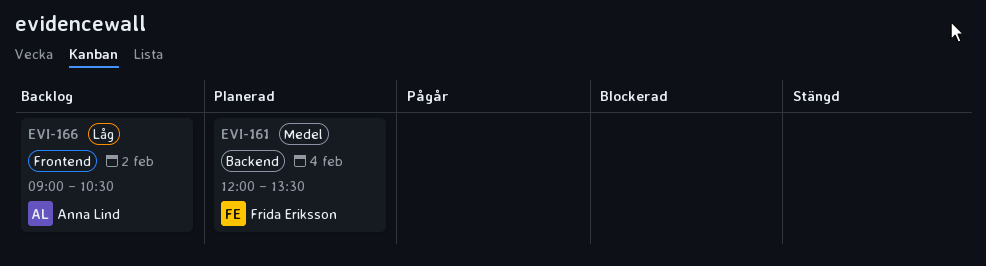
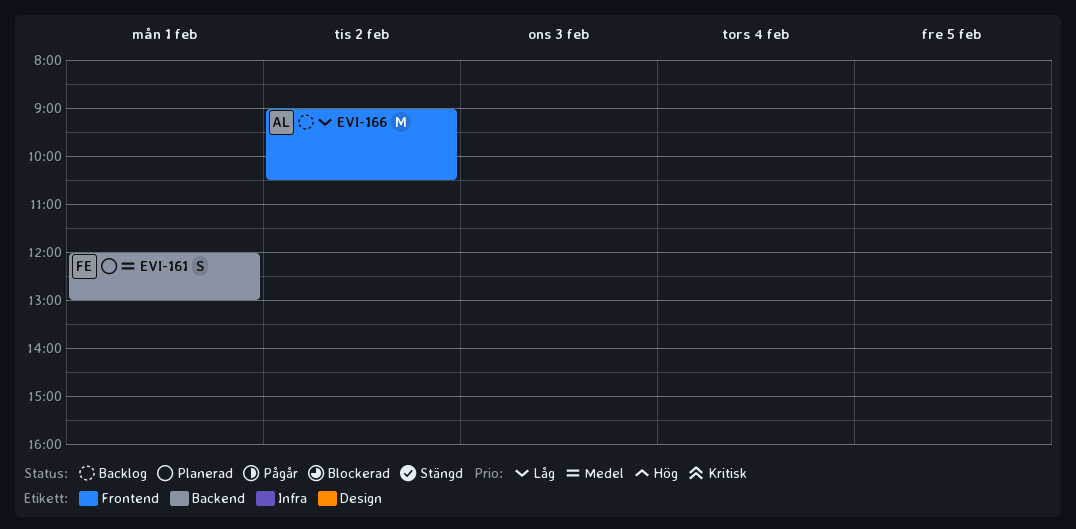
EVI-161, day: Feb 4 -> Feb 1
EVI-161, ends: 13:30 -> 13:00

